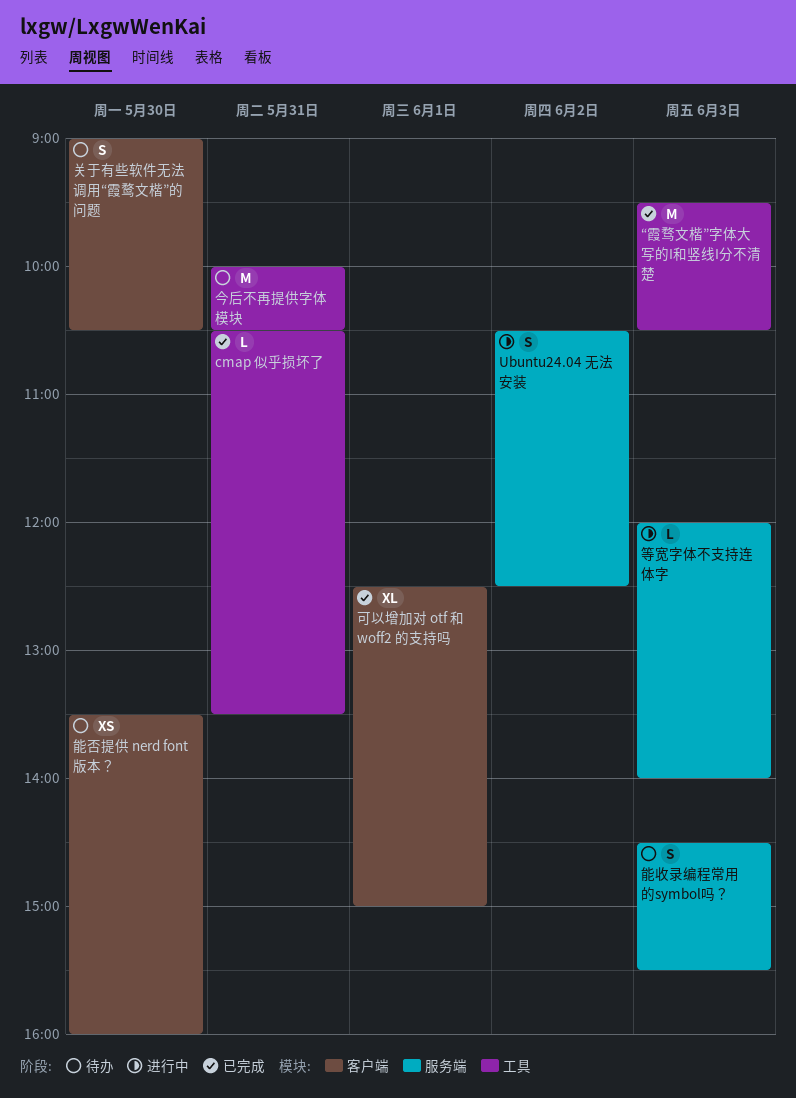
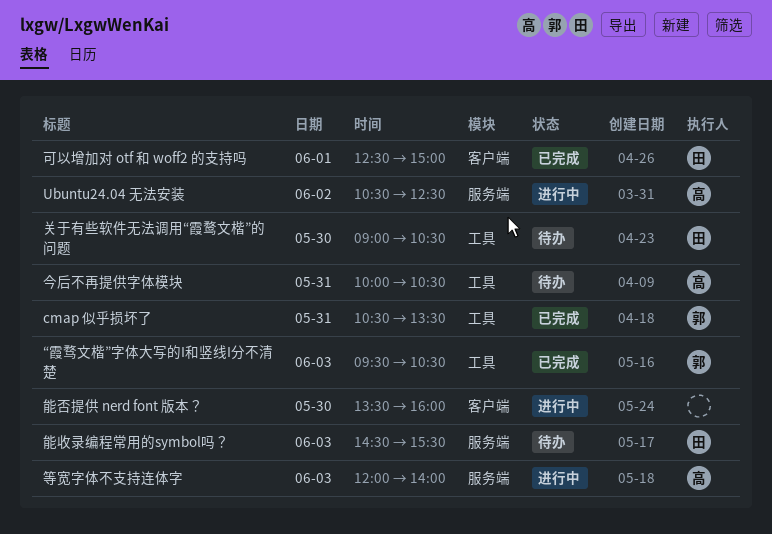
关于有些软件无法调用“霞鹜文楷”的问题, label: 客户端 -> 工具
能否提供 nerd font 版本？, status: 待办 -> 进行中

